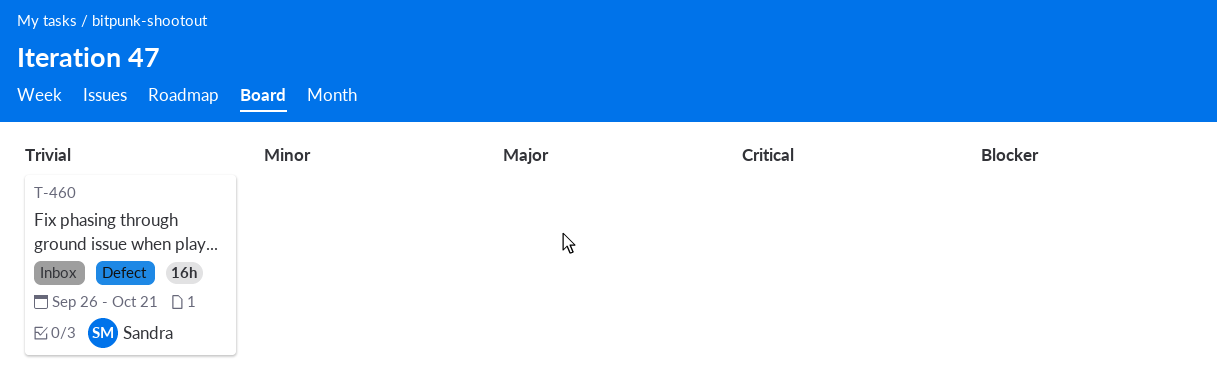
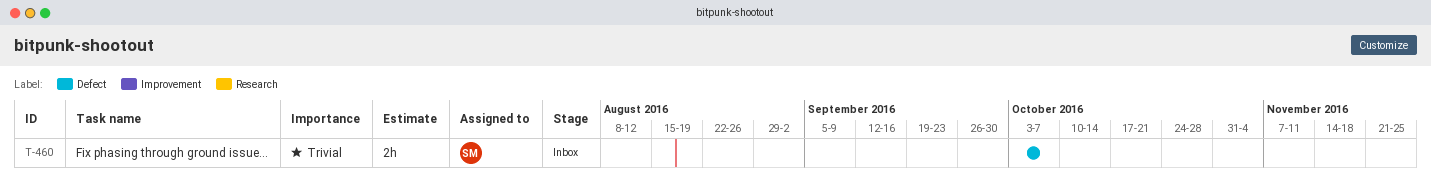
T-460, estimate: 16h -> 2h
T-460, start: Sep 26 -> Oct 3
T-460, due: Oct 21 -> Oct 7

